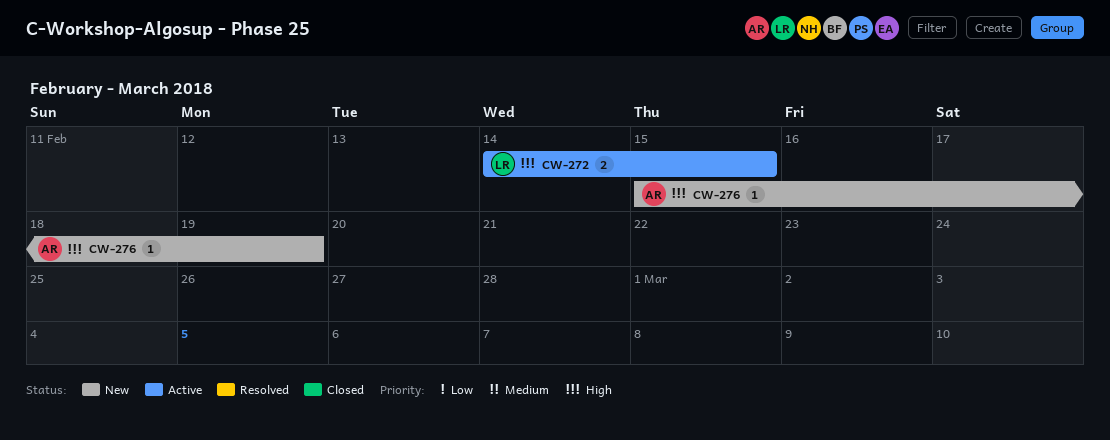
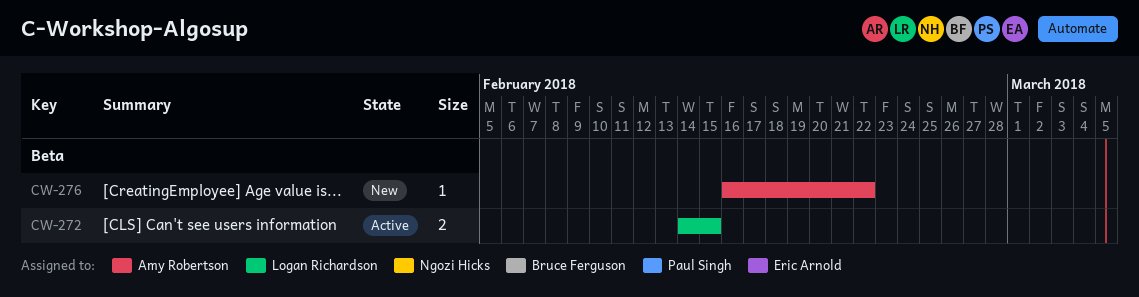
CW-276, start: Feb 15 -> Feb 16
CW-276, due: Feb 19 -> Feb 22

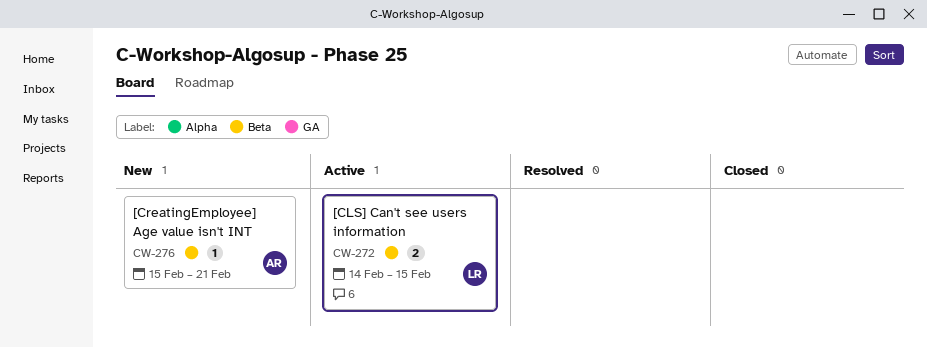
CW-276, start: Feb 16 -> Feb 15
CW-276, due: Feb 22 -> Feb 21

